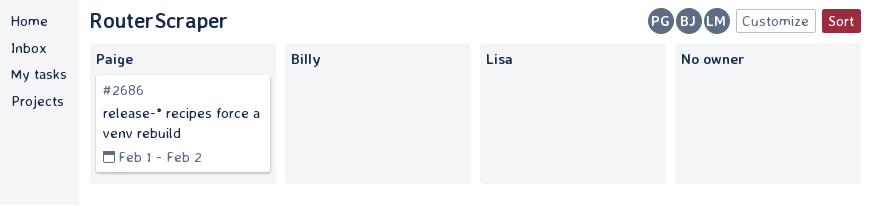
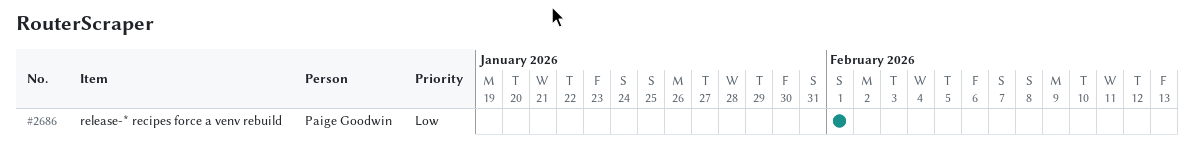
#2686, due: Feb 2 -> Feb 1

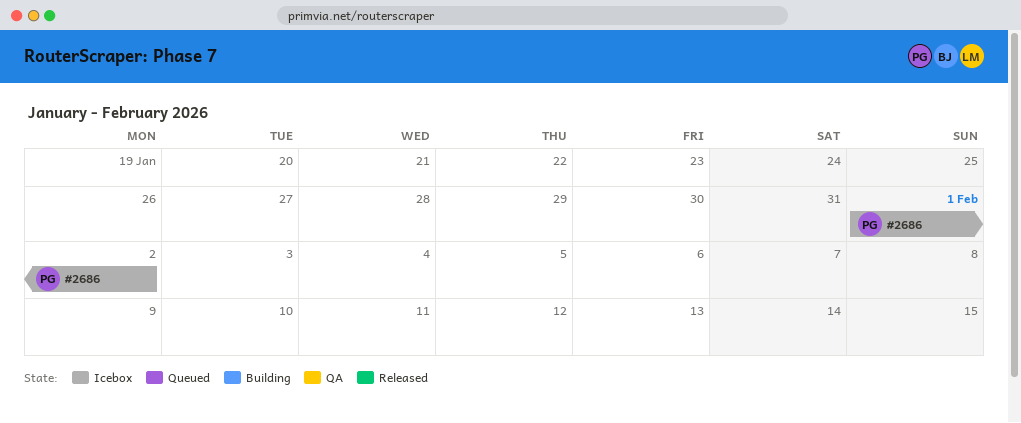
#2686, due: Feb 1 -> Feb 2

